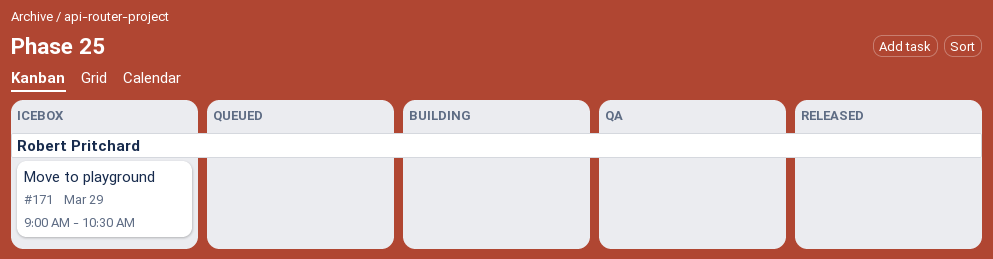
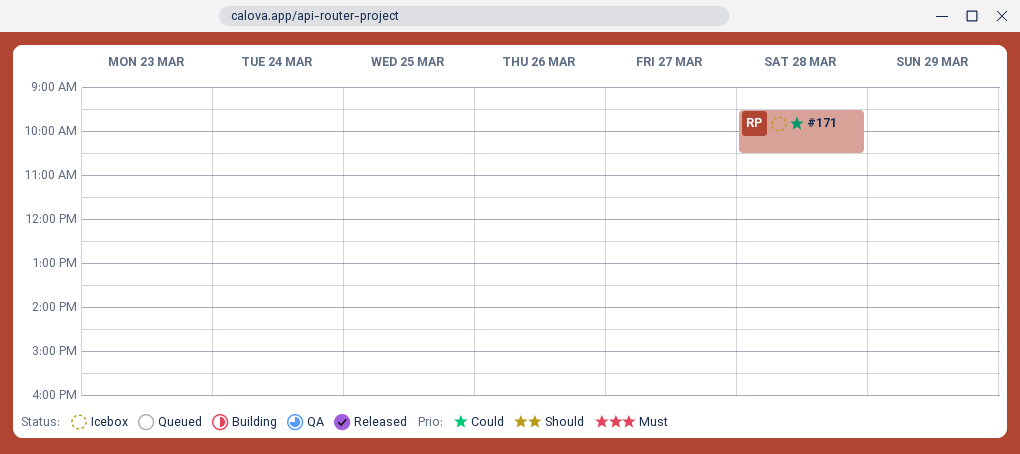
#171, day: Mar 29 -> Mar 28
#171, begins: 09:00 -> 09:30

